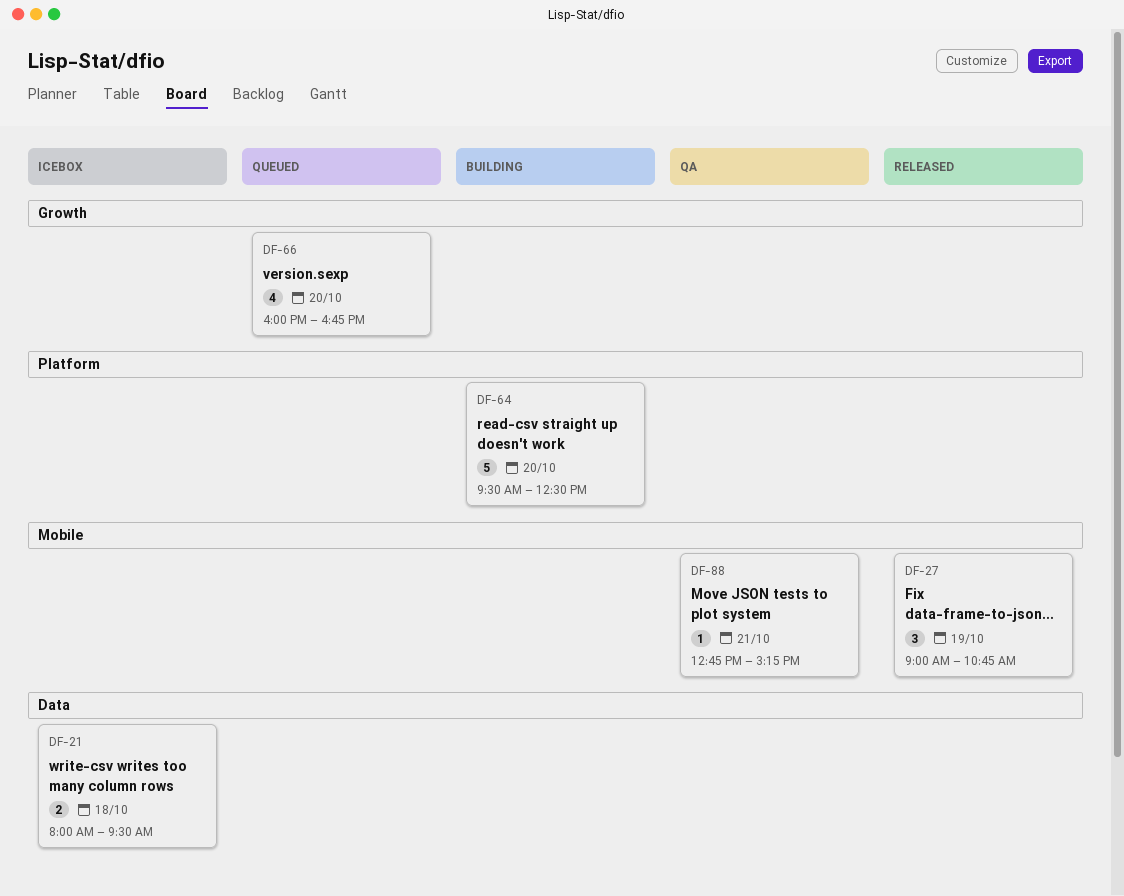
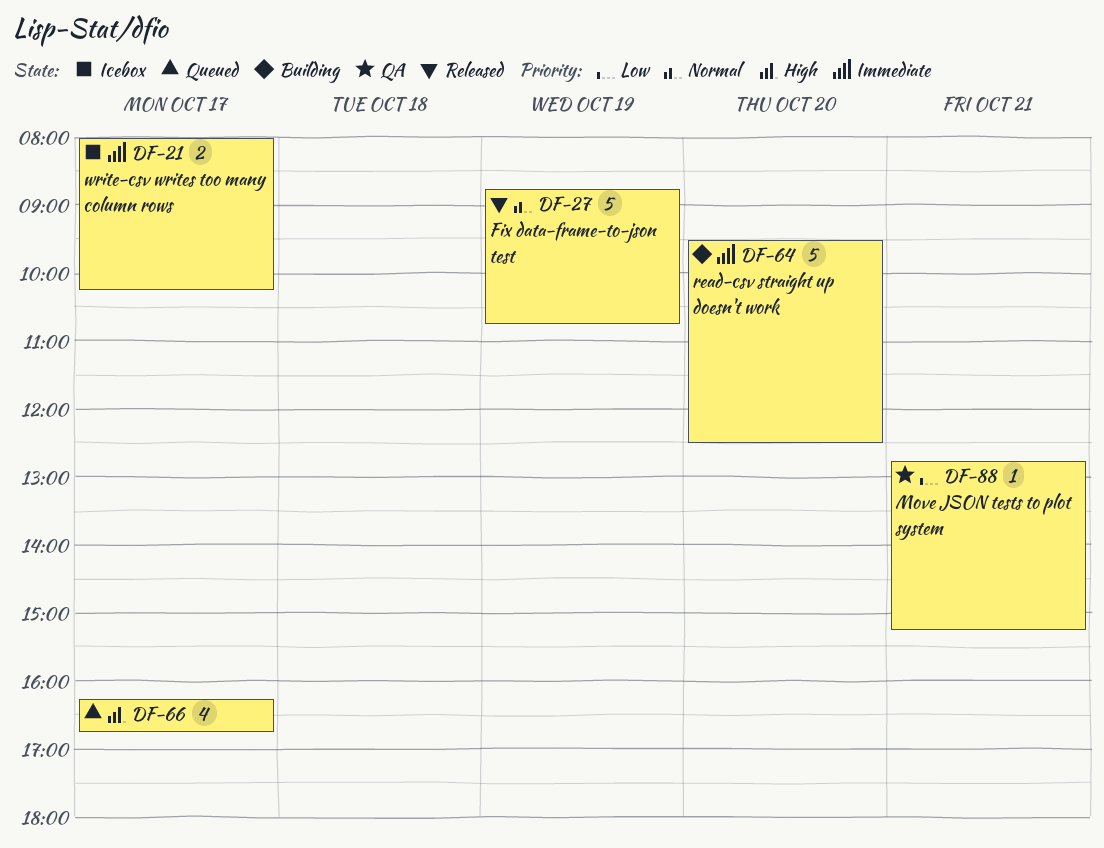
DF-21, day: Oct 18 -> Oct 17
DF-21, ends: 09:30 -> 10:15
DF-27, estimate: 3 -> 5
DF-27, begins: 09:00 -> 08:45
DF-66, day: Oct 20 -> Oct 17
DF-66, begins: 16:00 -> 16:15

